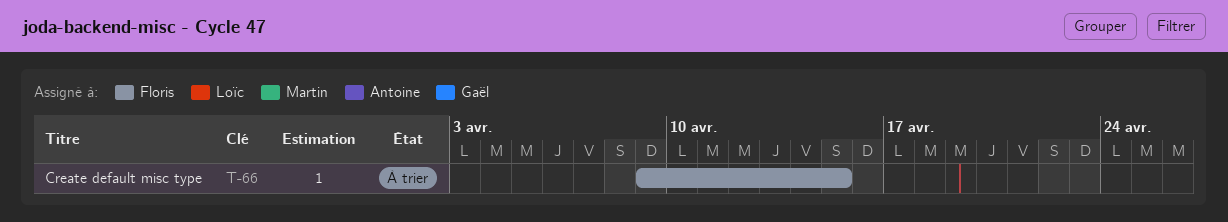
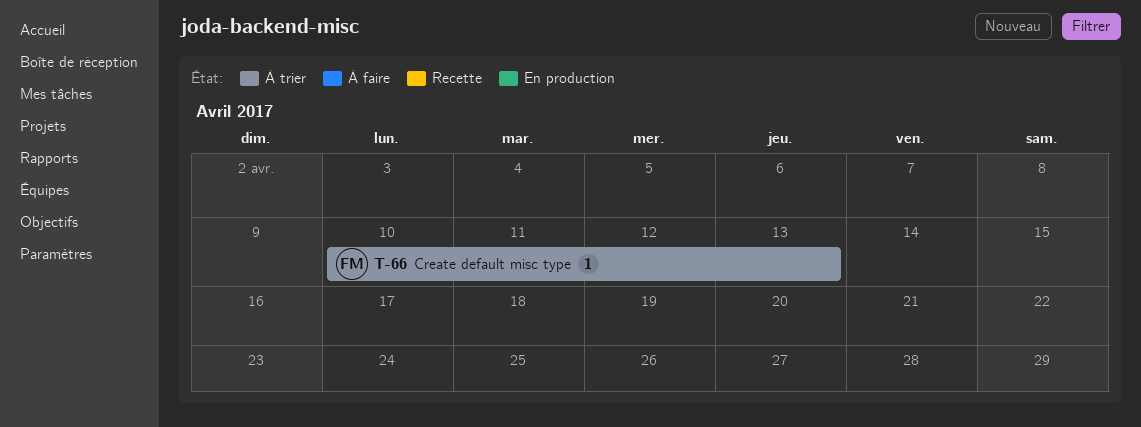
T-66, start: Apr 9 -> Apr 10
T-66, due: Apr 15 -> Apr 13

